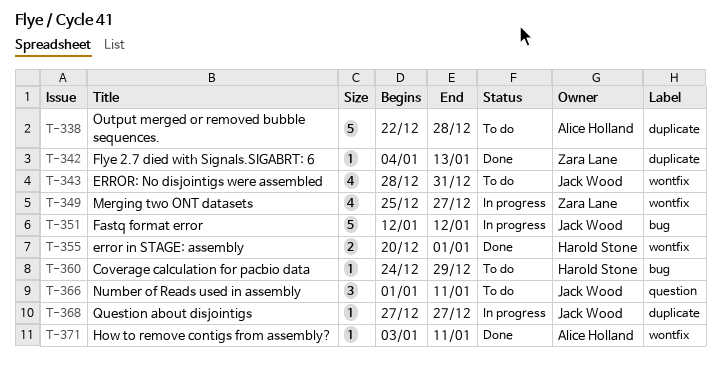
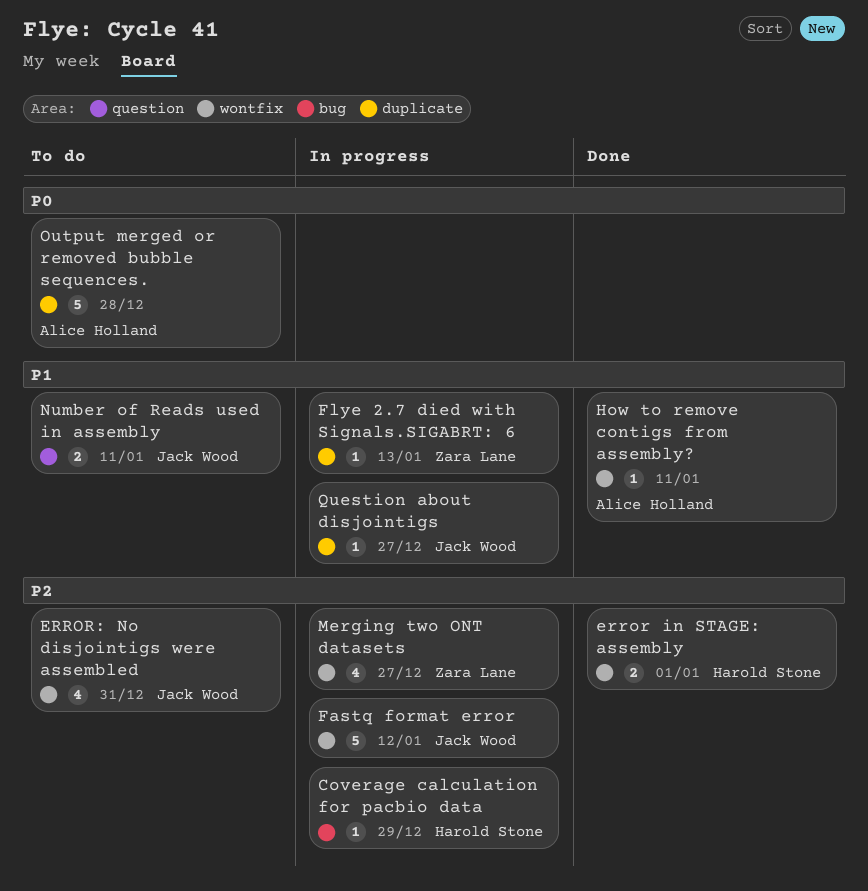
Coverage calculation for pacbio data, status: To do -> In progress
Fastq format error, label: bug -> wontfix
Flye 2.7 died with Signals.SIGABRT: 6, status: Done -> In progress
Number of Reads used in assembly, estimate: 3 -> 2

